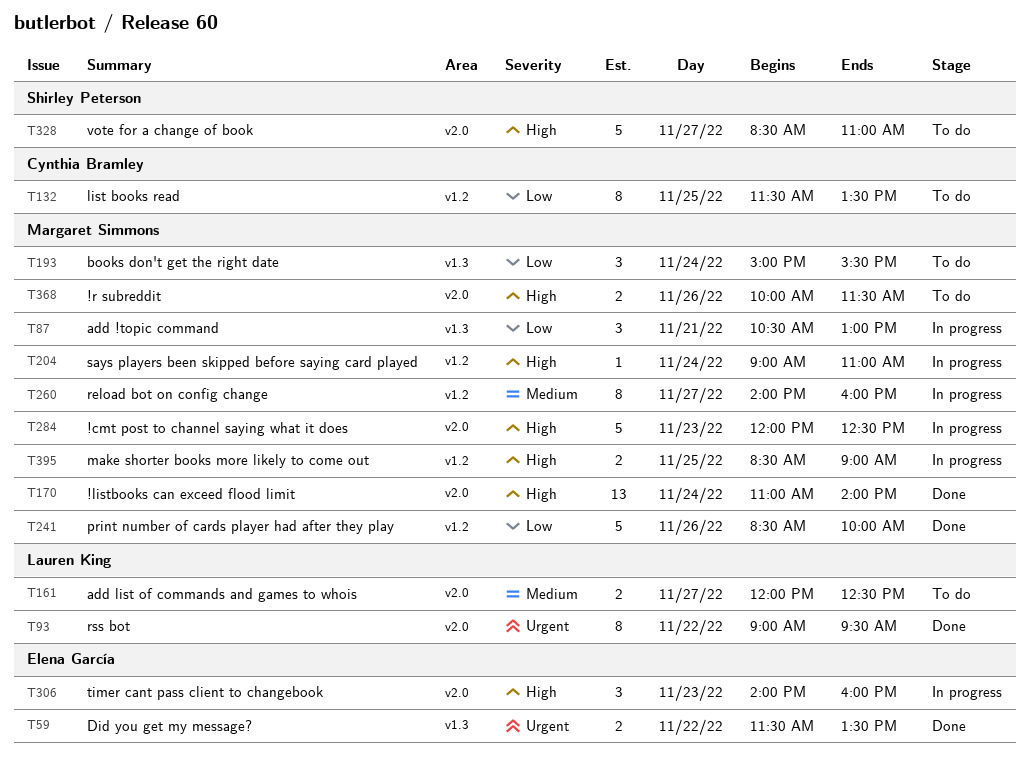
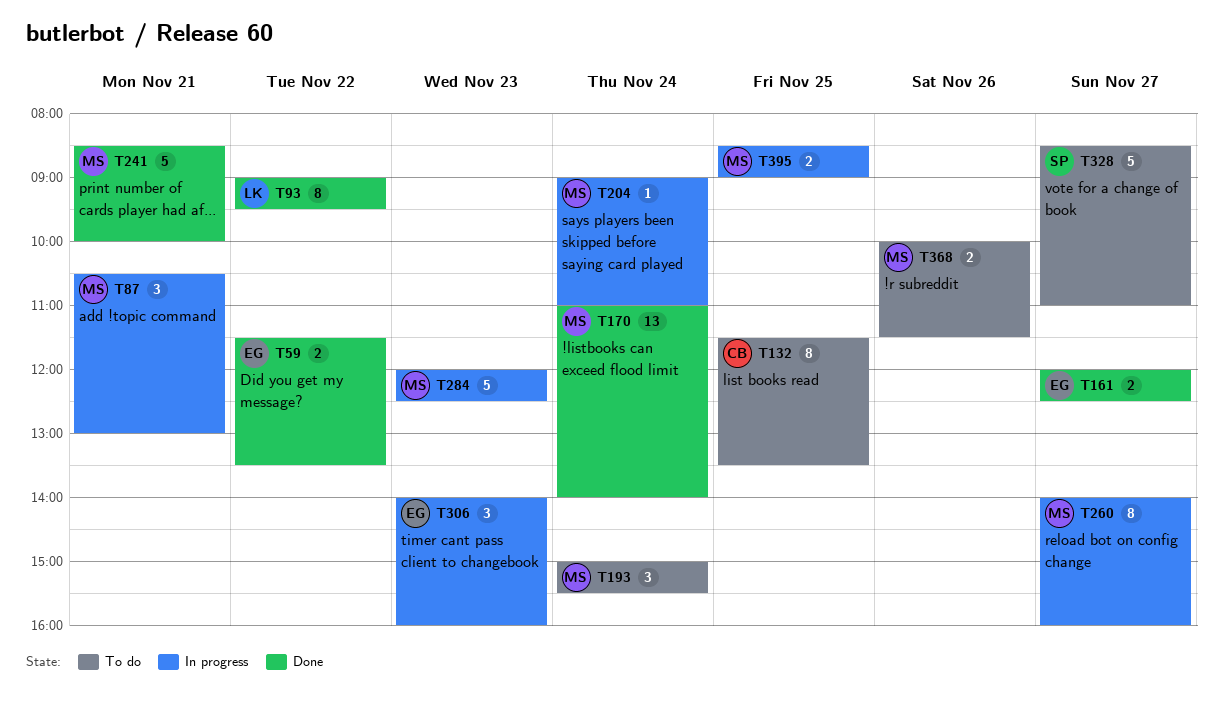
T161, status: To do -> Done
T161, owner: Lauren King -> Elena García
T241, day: Nov 26 -> Nov 21

